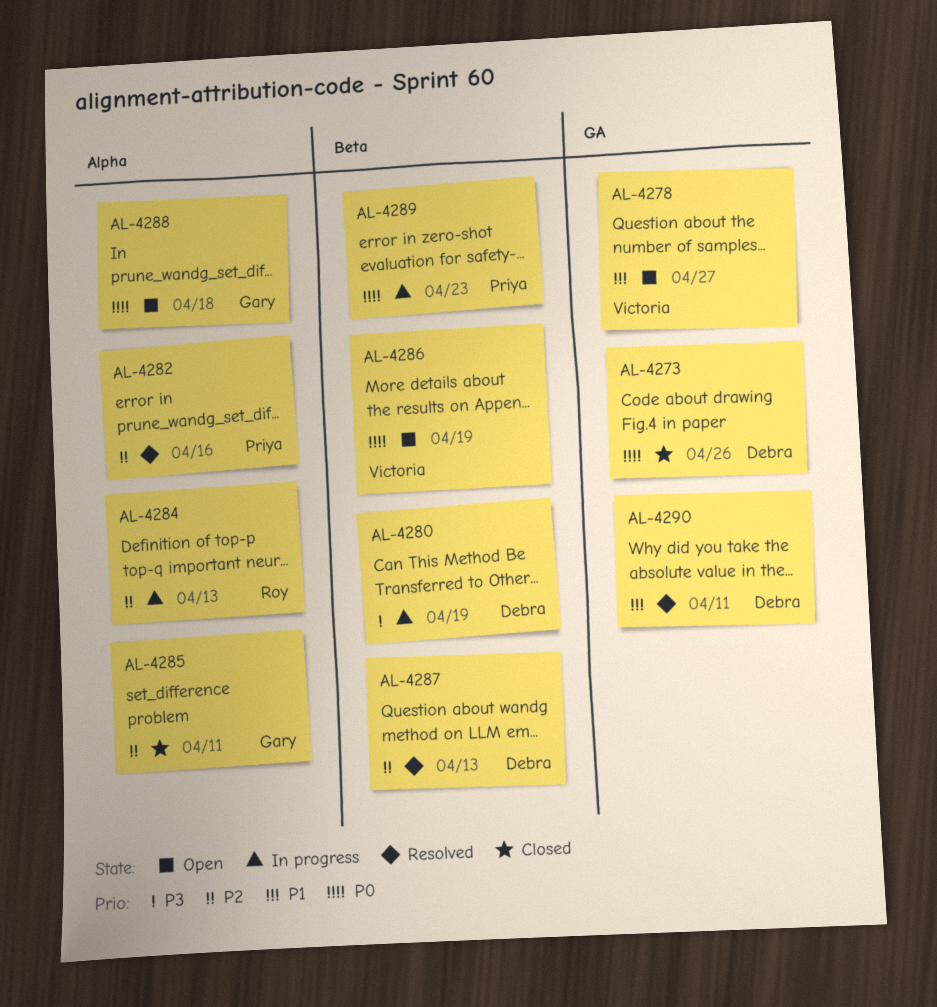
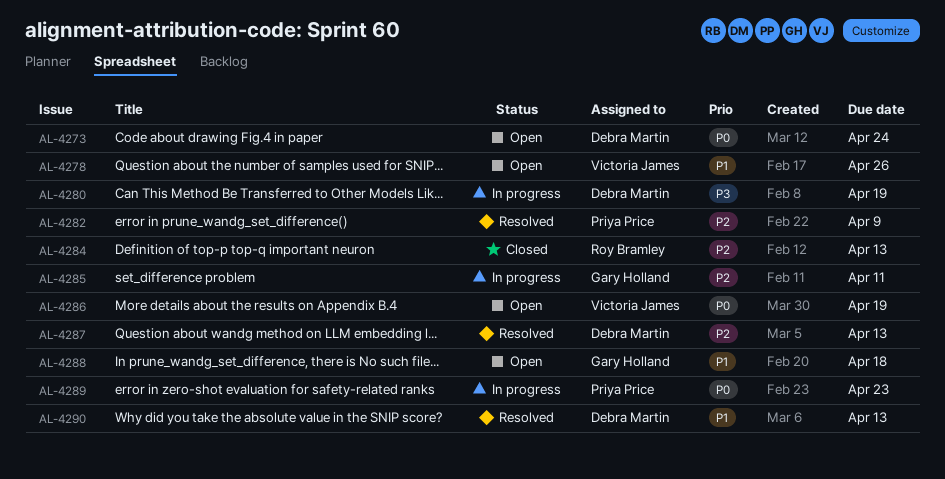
AL-4273, status: Closed -> Open
AL-4273, due: Apr 26 -> Apr 24
AL-4278, due: Apr 27 -> Apr 26
AL-4282, due: Apr 16 -> Apr 9
AL-4284, status: In progress -> Closed
AL-4285, status: Closed -> In progress
AL-4288, priority: P0 -> P1
AL-4290, due: Apr 11 -> Apr 13

